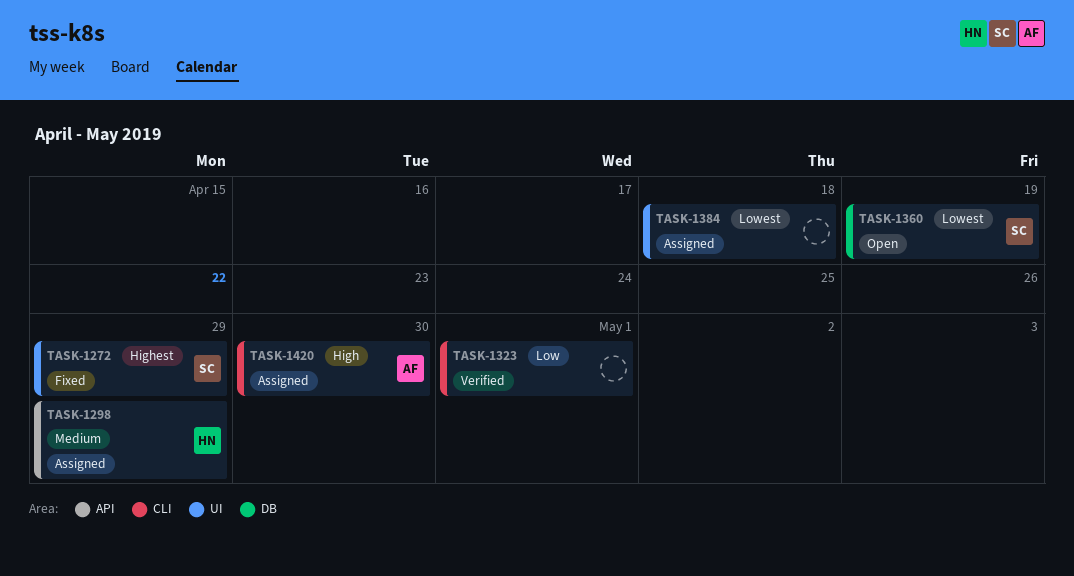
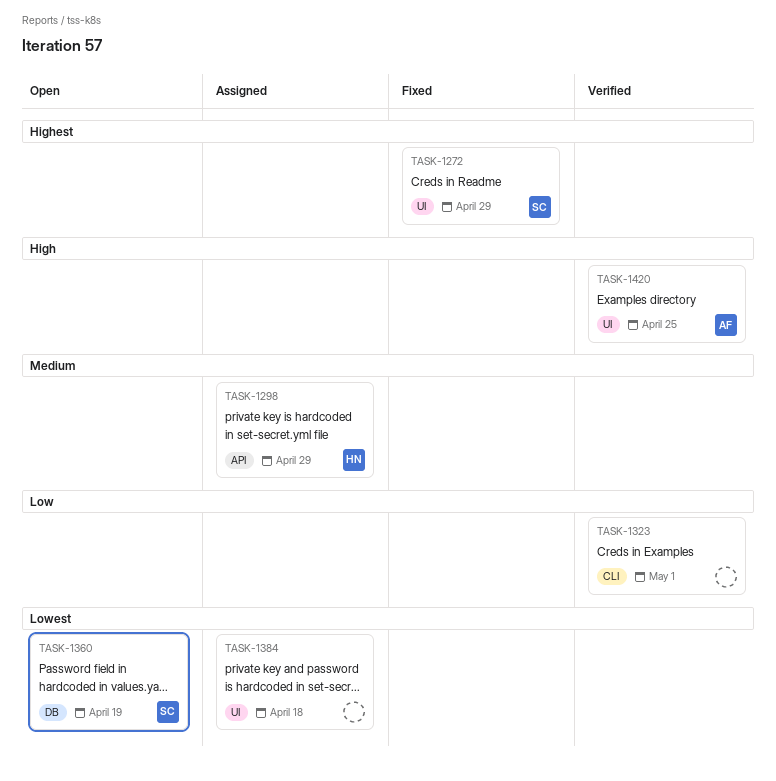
TASK-1420, status: Assigned -> Verified
TASK-1420, label: CLI -> UI
TASK-1420, due: Apr 30 -> Apr 25

